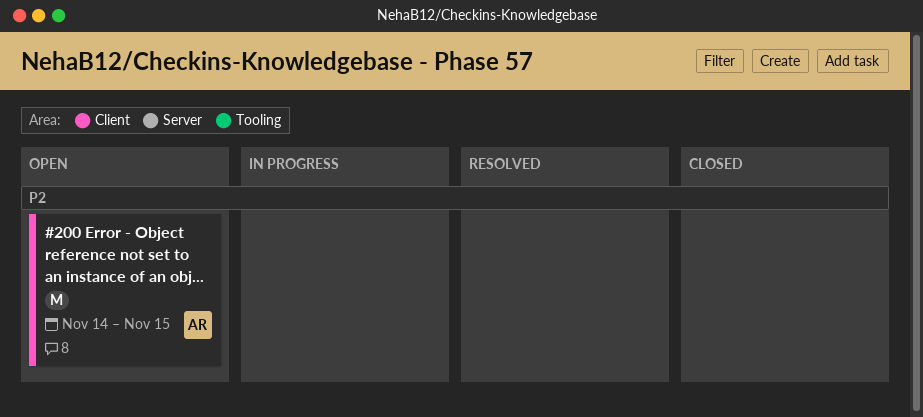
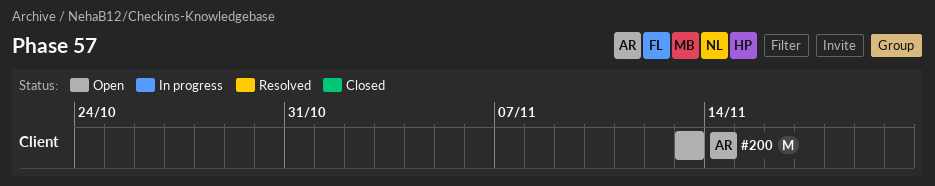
#200, start: Nov 14 -> Nov 13
#200, due: Nov 15 -> Nov 13

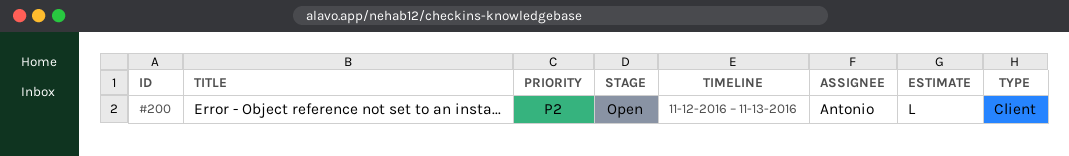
#200, estimate: M -> L
#200, start: Nov 13 -> Nov 12

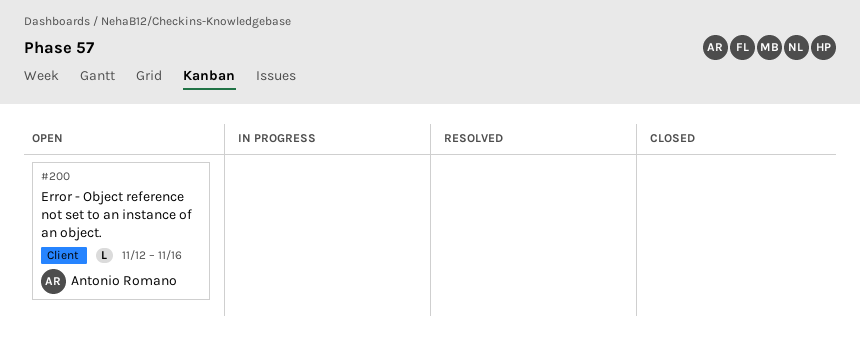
#200, due: Nov 13 -> Nov 16

